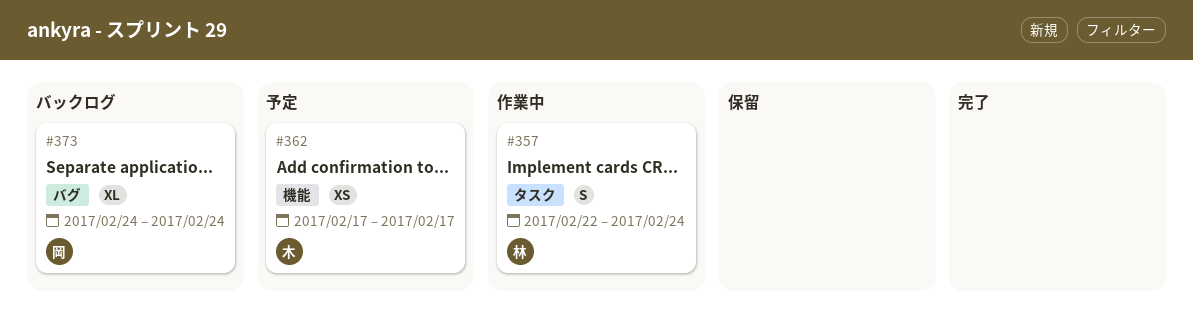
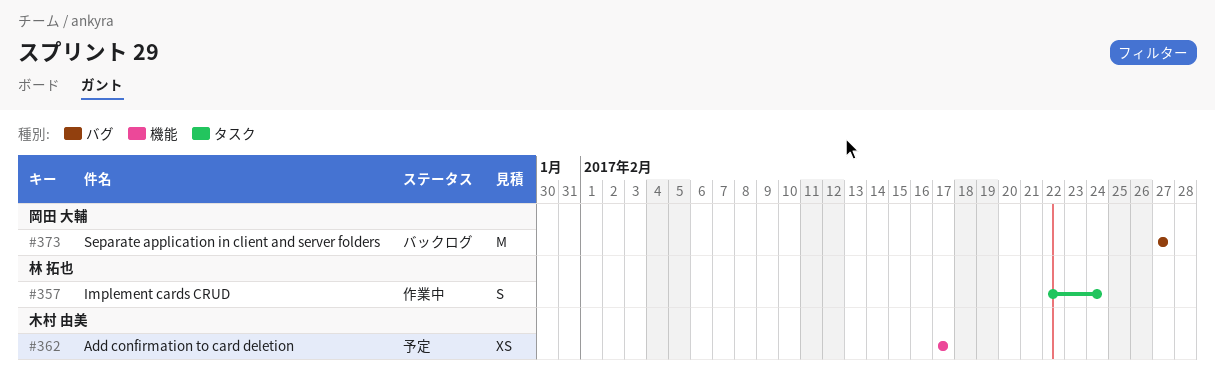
#373, estimate: XL -> M
#373, start: Feb 24 -> Feb 27
#373, due: Feb 24 -> Feb 27

